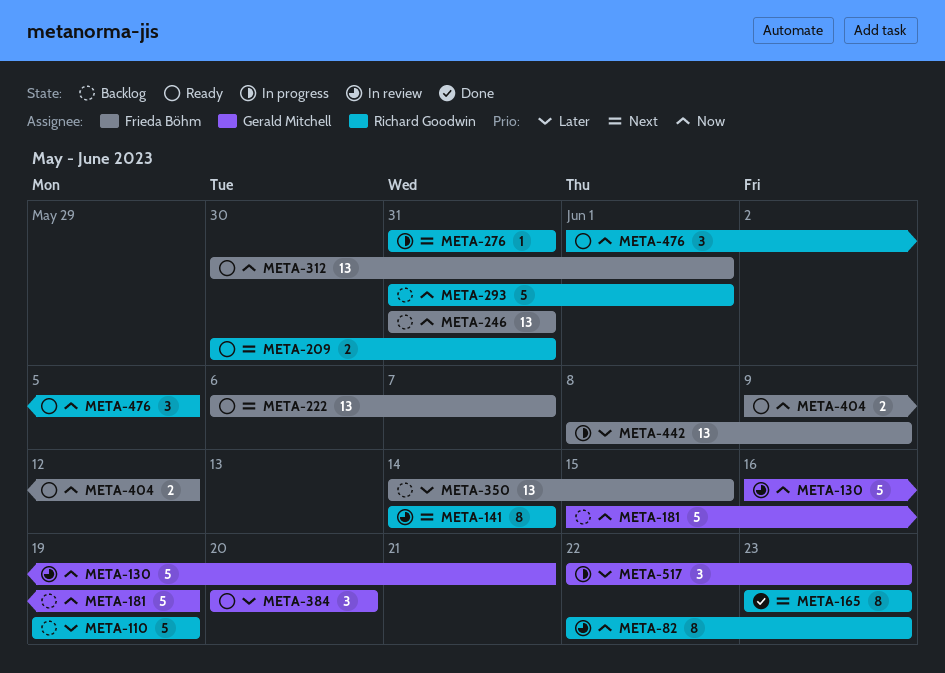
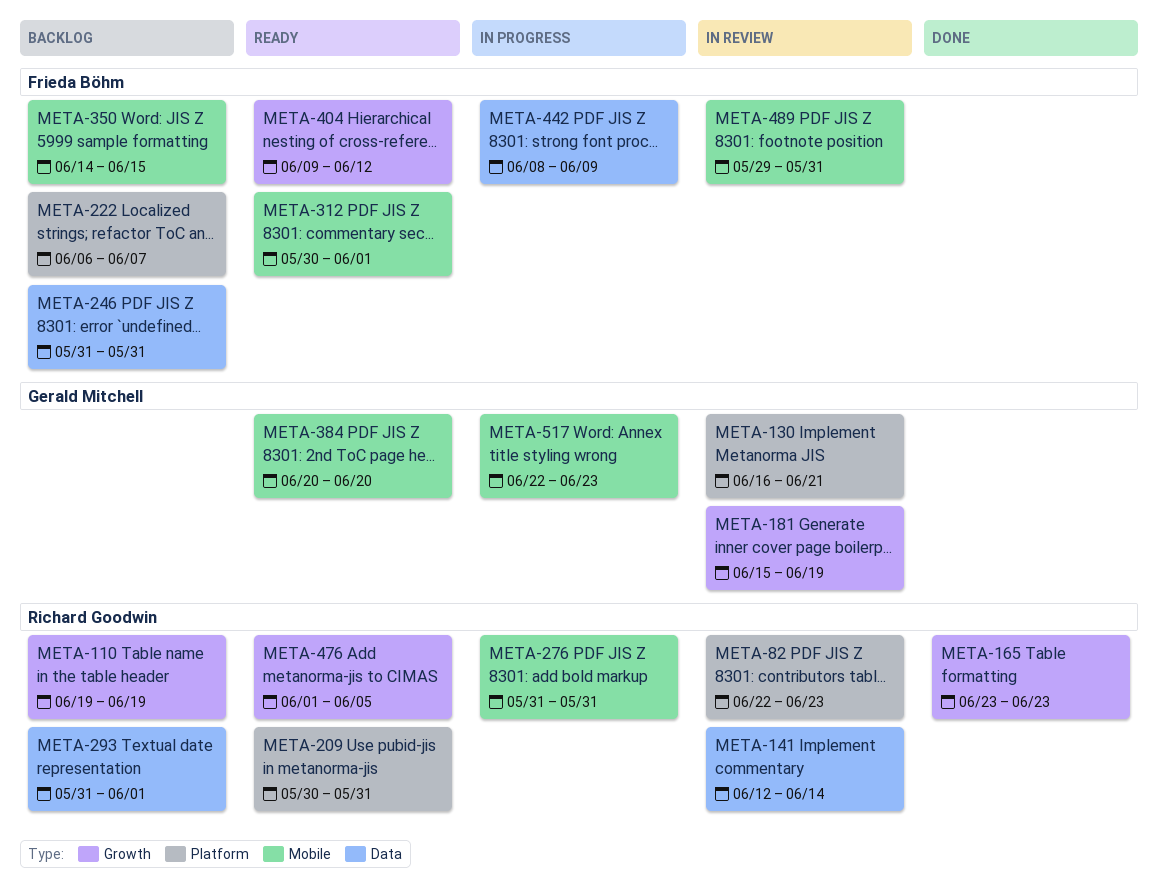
META-141, start: Jun 14 -> Jun 12
META-181, status: Backlog -> In review
META-222, status: Ready -> Backlog
META-489: none -> present

